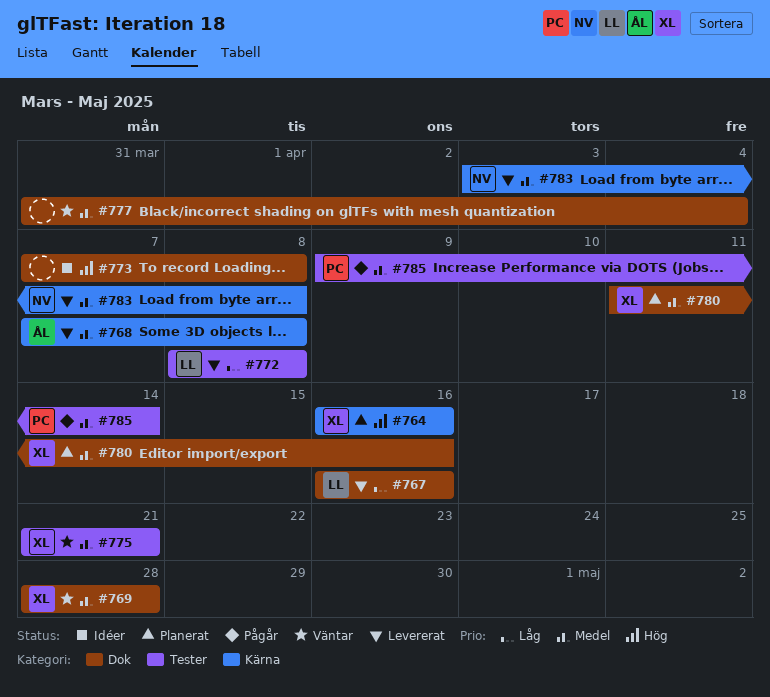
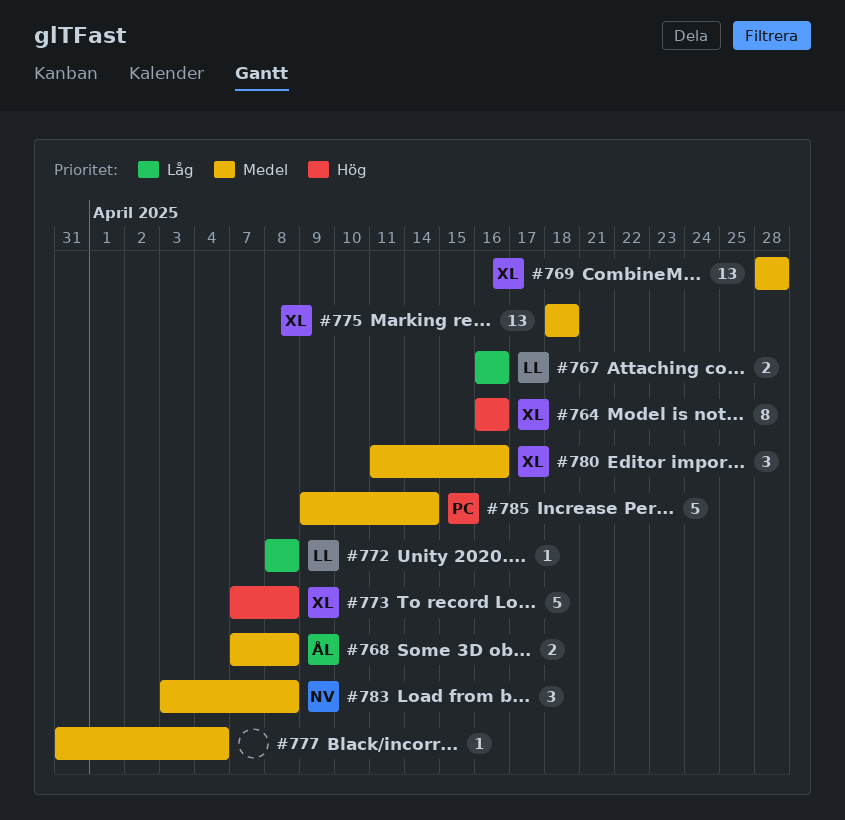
#773, owner: none -> XL
#775, start: Apr 21 -> Apr 18
#775, due: Apr 21 -> Apr 18

